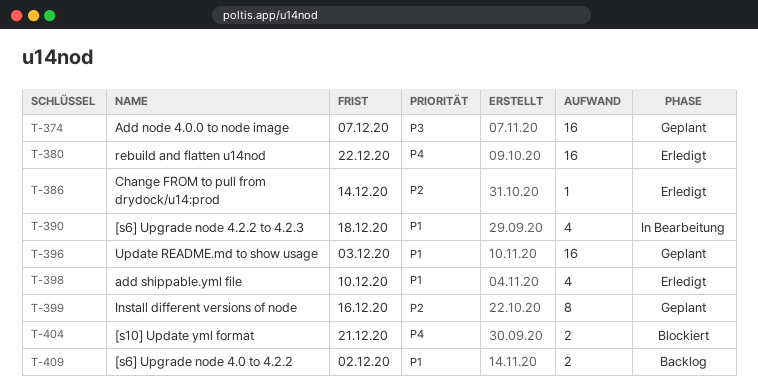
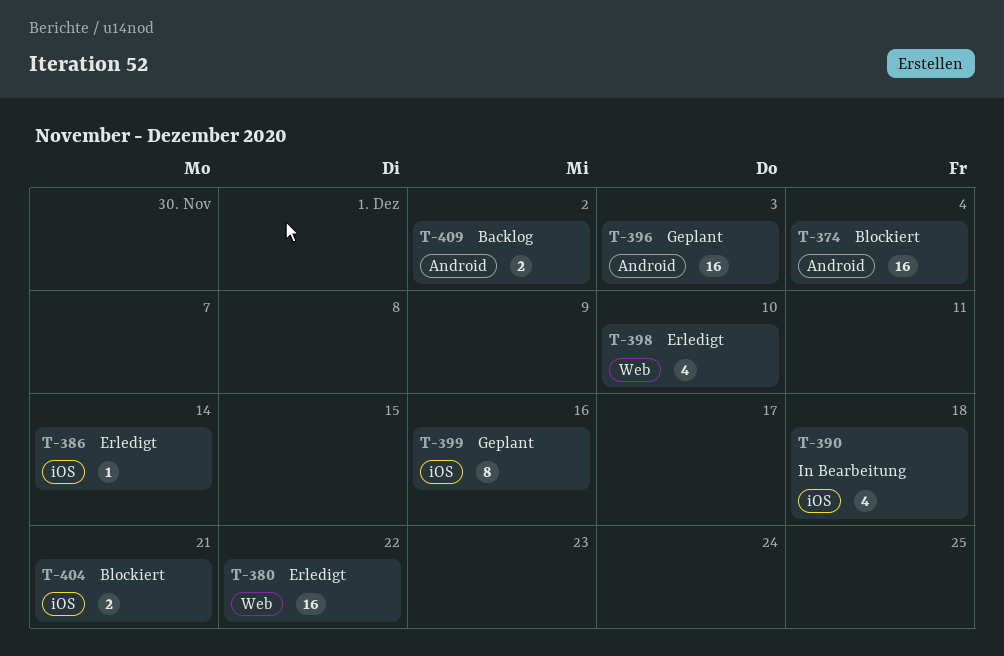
T-374, status: Geplant -> Blockiert
T-374, due: Dec 7 -> Dec 4

